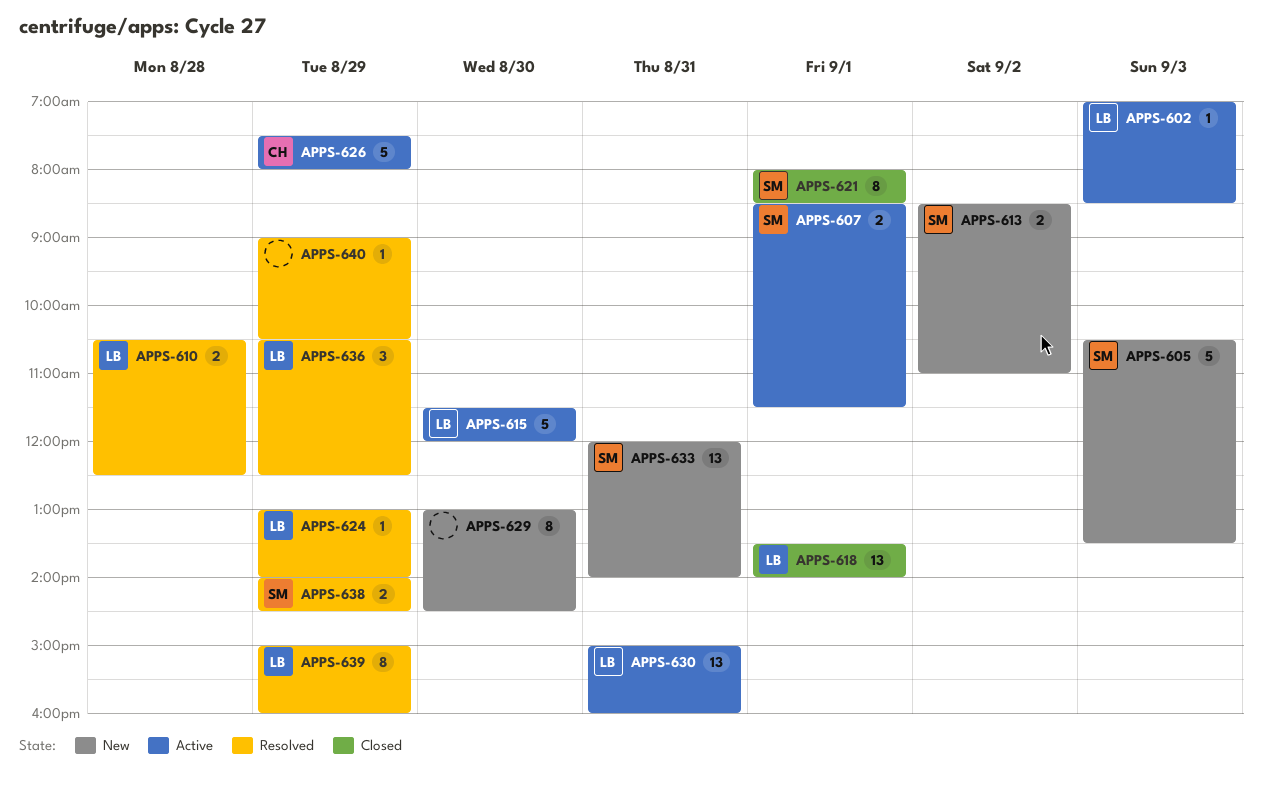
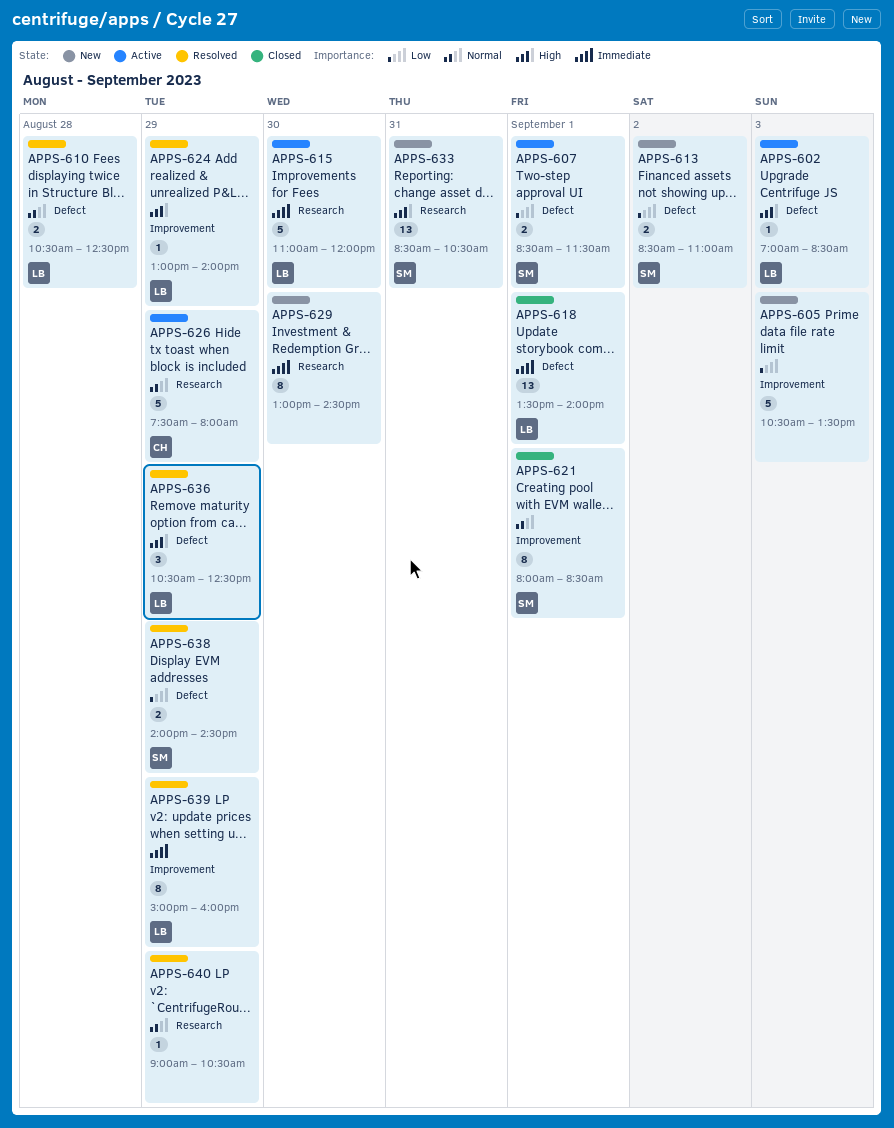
APPS-605, owner: SM -> none
APPS-615, begins: 11:30 -> 11:00
APPS-630: present -> none
APPS-633, begins: 12:00 -> 08:30
APPS-633, ends: 14:00 -> 10:30

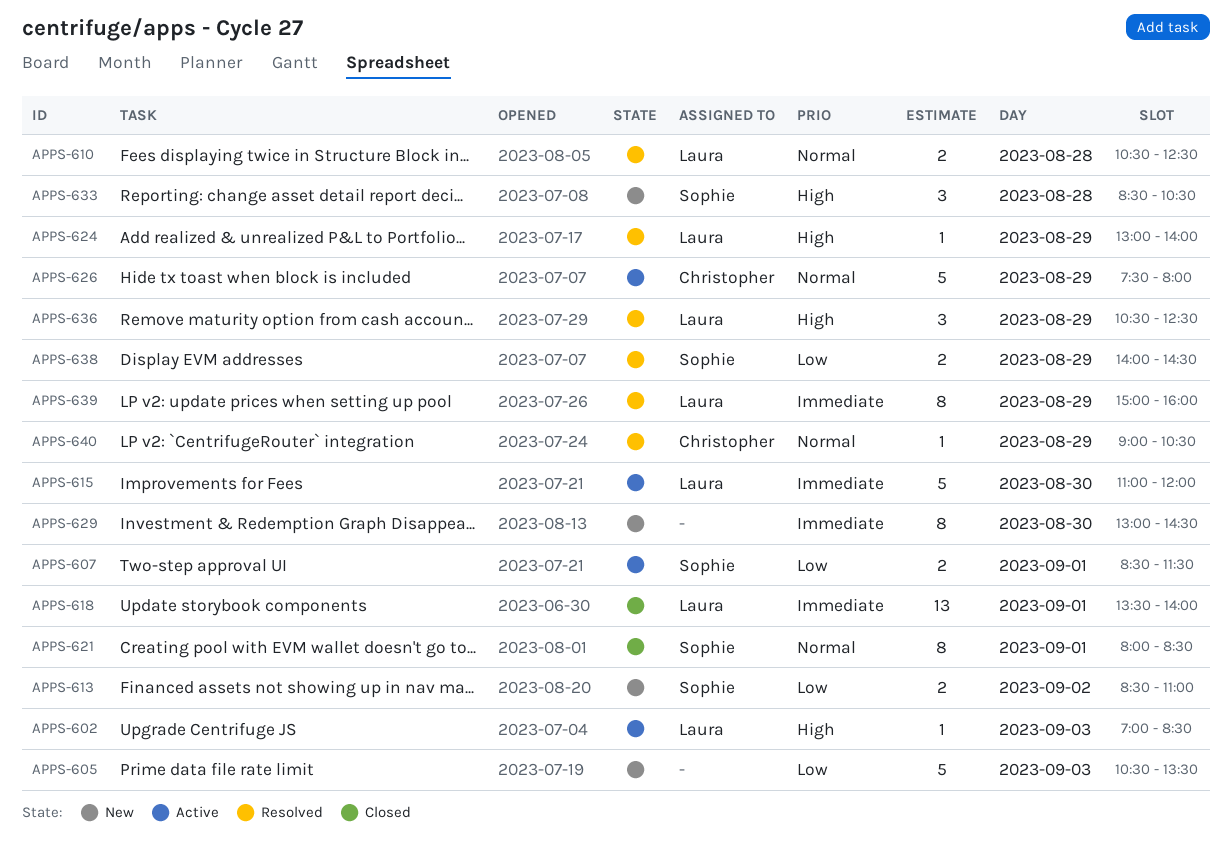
APPS-633, estimate: 13 -> 3
APPS-633, day: Aug 31 -> Aug 28
APPS-640, owner: none -> Christopher

